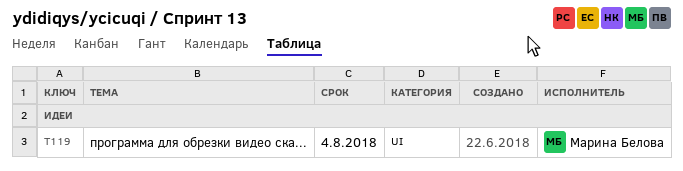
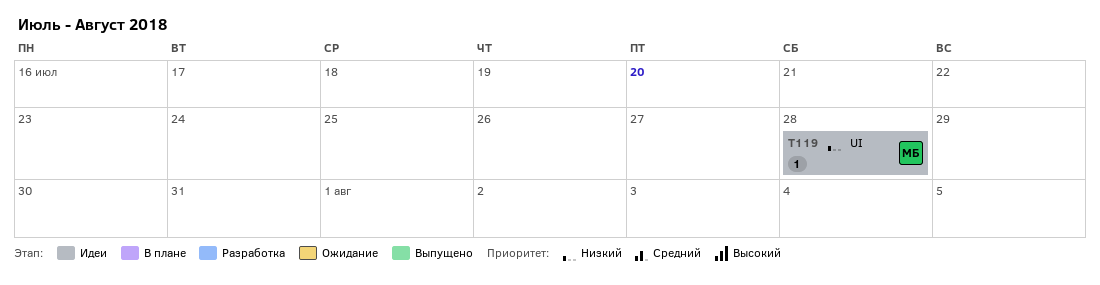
T119, due: Aug 4 -> Jul 28

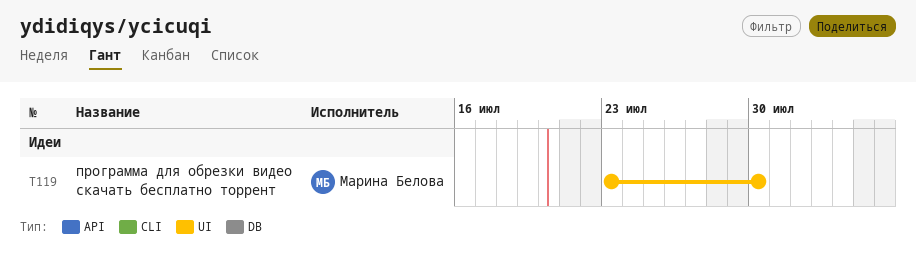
T119, due: Jul 28 -> Jul 30

